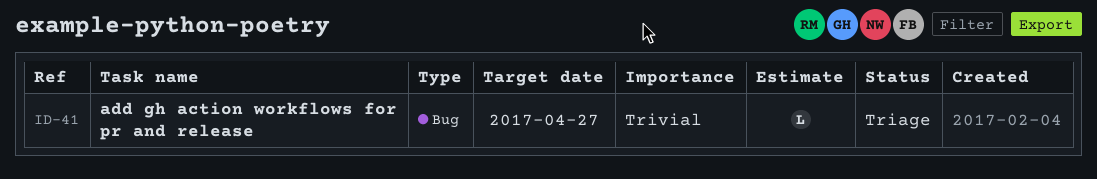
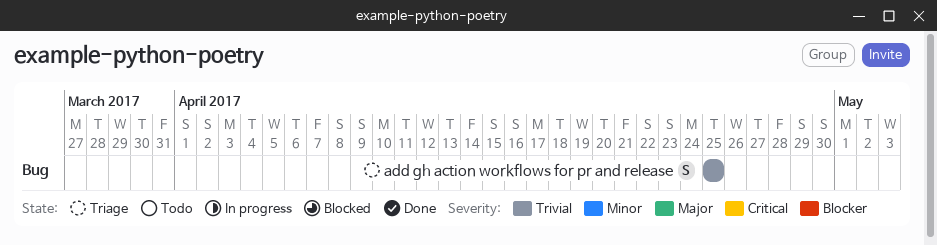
add gh action workflows for pr and release, estimate: L -> S
add gh action workflows for pr and release, due: Apr 27 -> Apr 25

